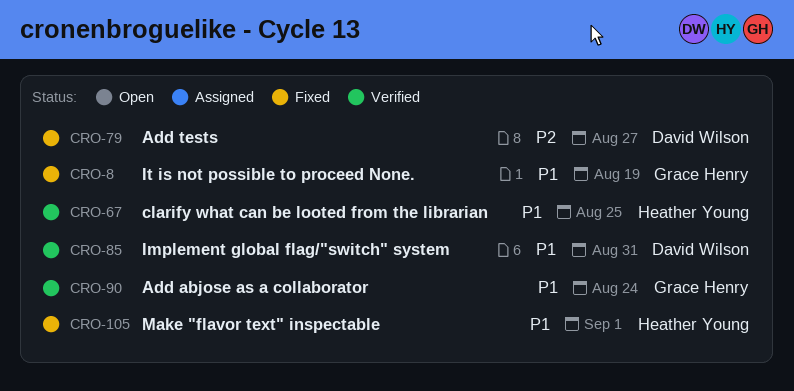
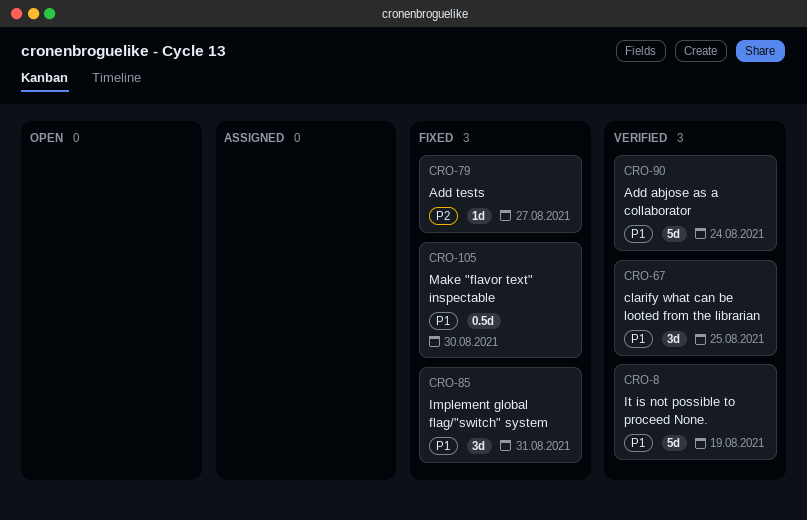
CRO-8, status: Fixed -> Verified
CRO-85, status: Verified -> Fixed
CRO-105, due: Sep 1 -> Aug 30

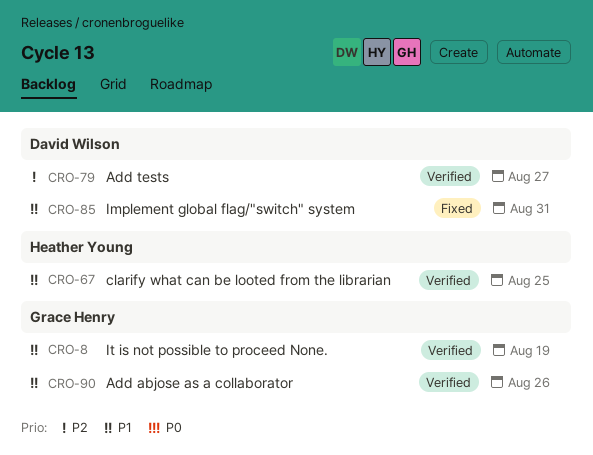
CRO-79, status: Fixed -> Verified
CRO-90, due: Aug 24 -> Aug 26
CRO-105: present -> none

